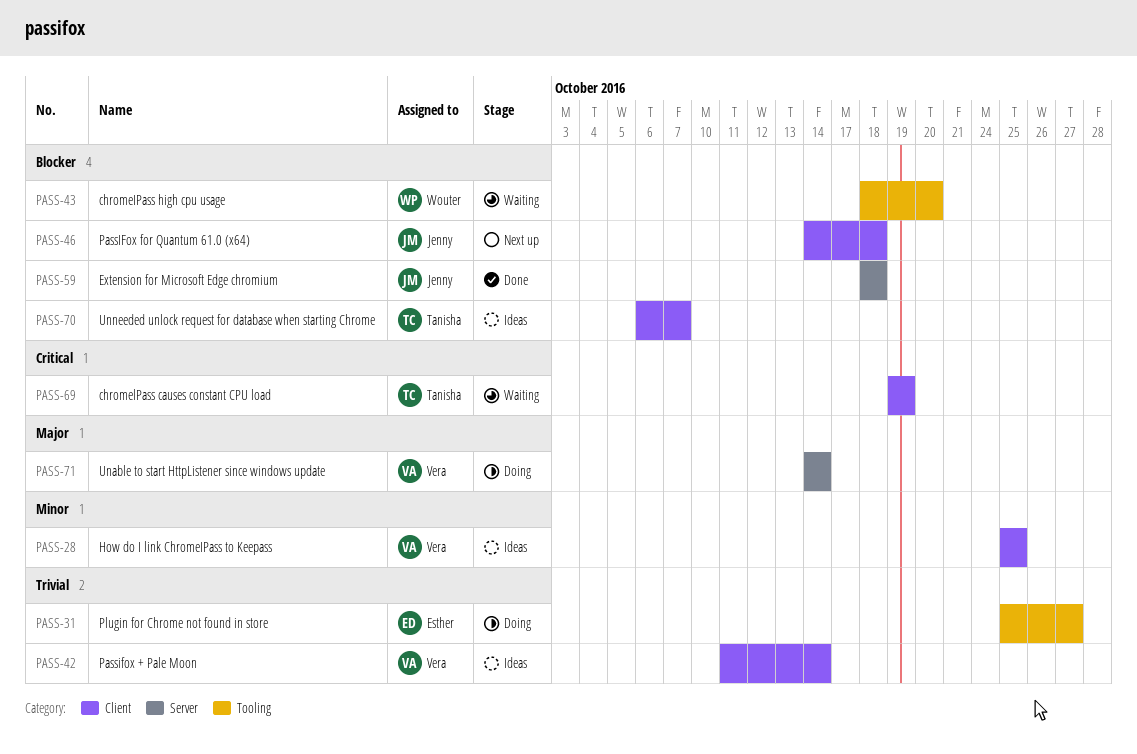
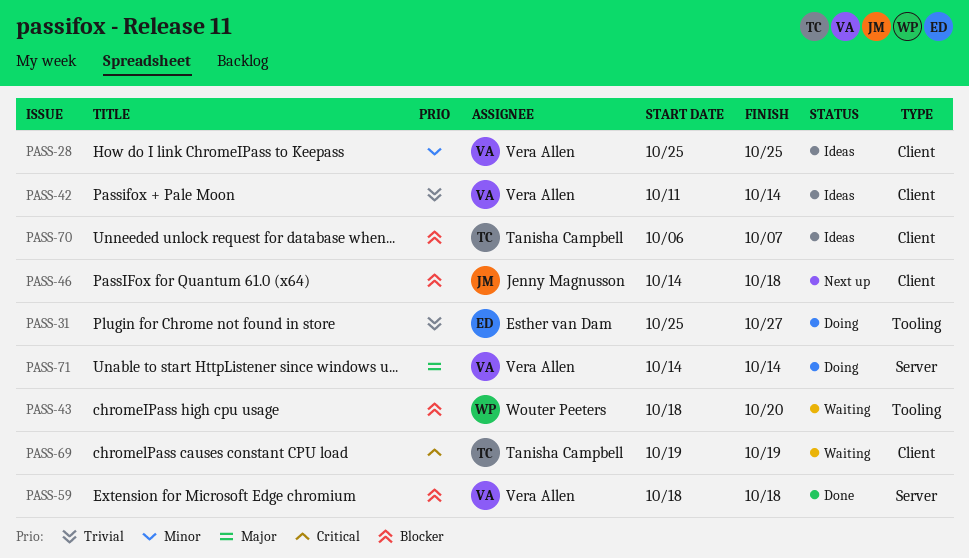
PASS-59, owner: Jenny Magnusson -> Vera Allen

